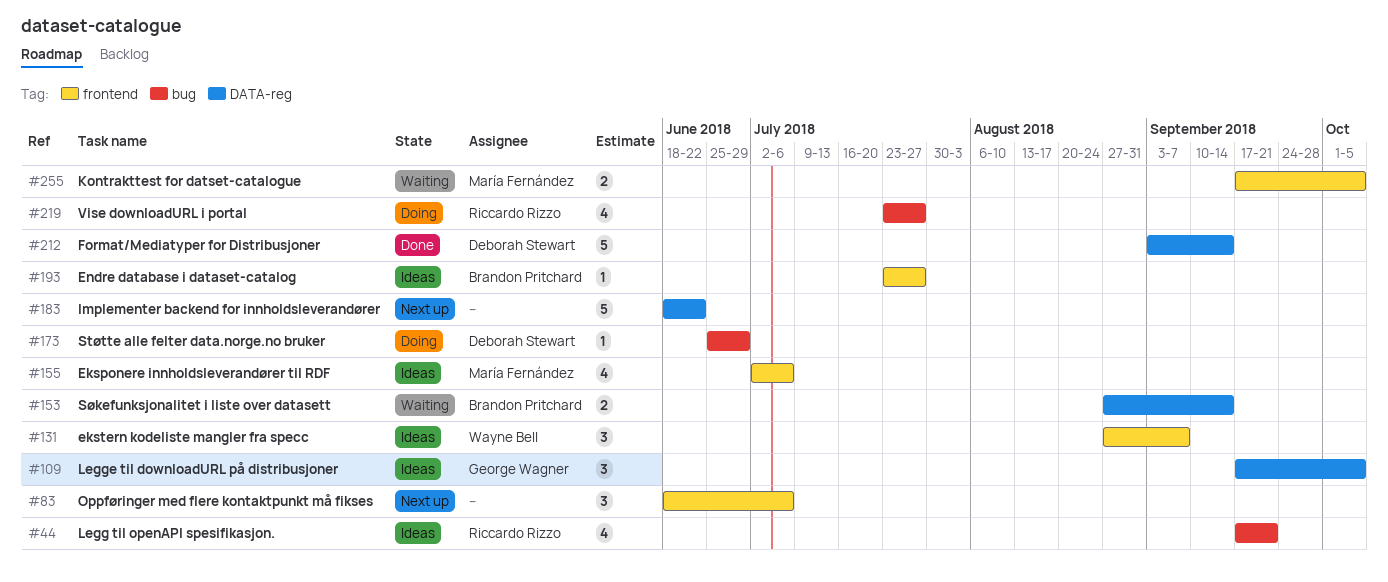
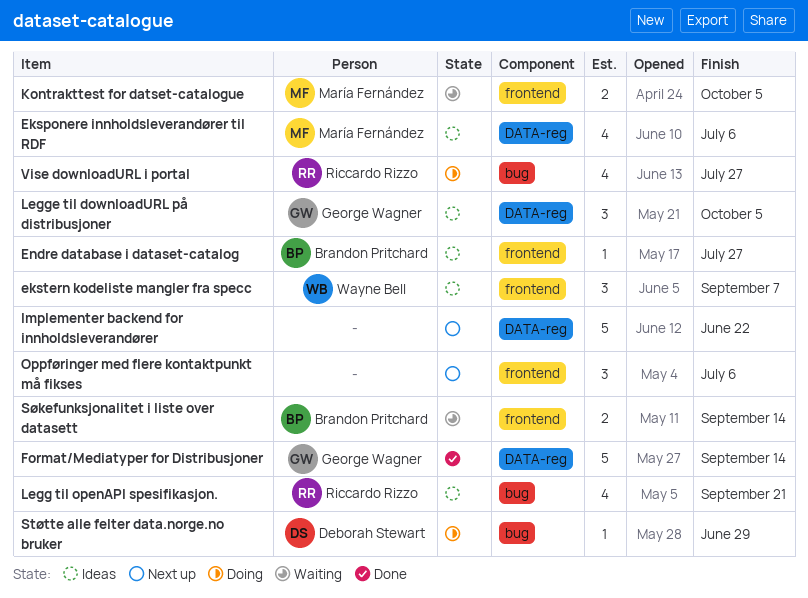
Eksponere innholdsleverandører til RDF, label: frontend -> DATA-reg
Format/Mediatyper for Distribusjoner, owner: Deborah Stewart -> George Wagner
Søkefunksjonalitet i liste over datasett, label: DATA-reg -> frontend

